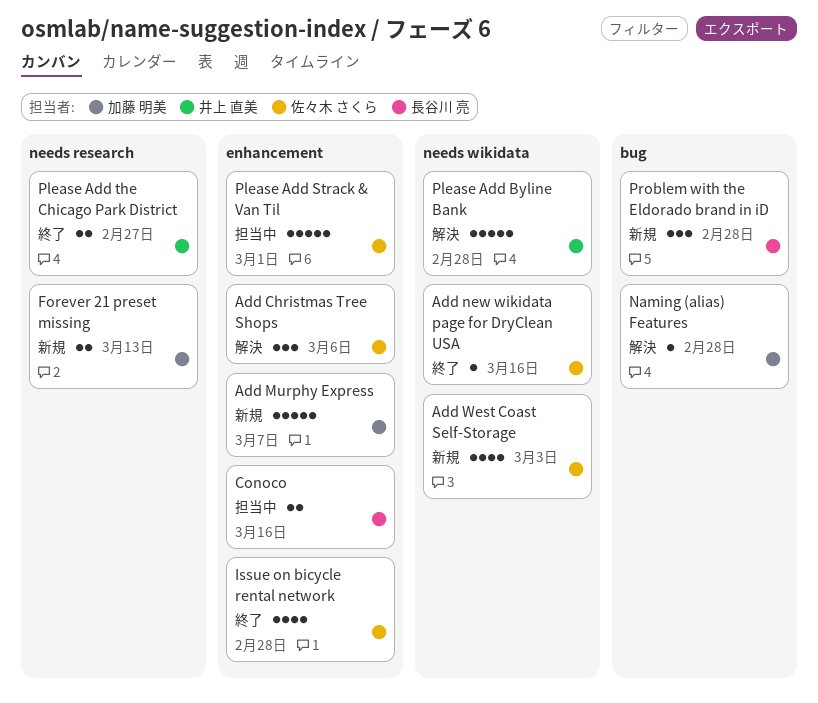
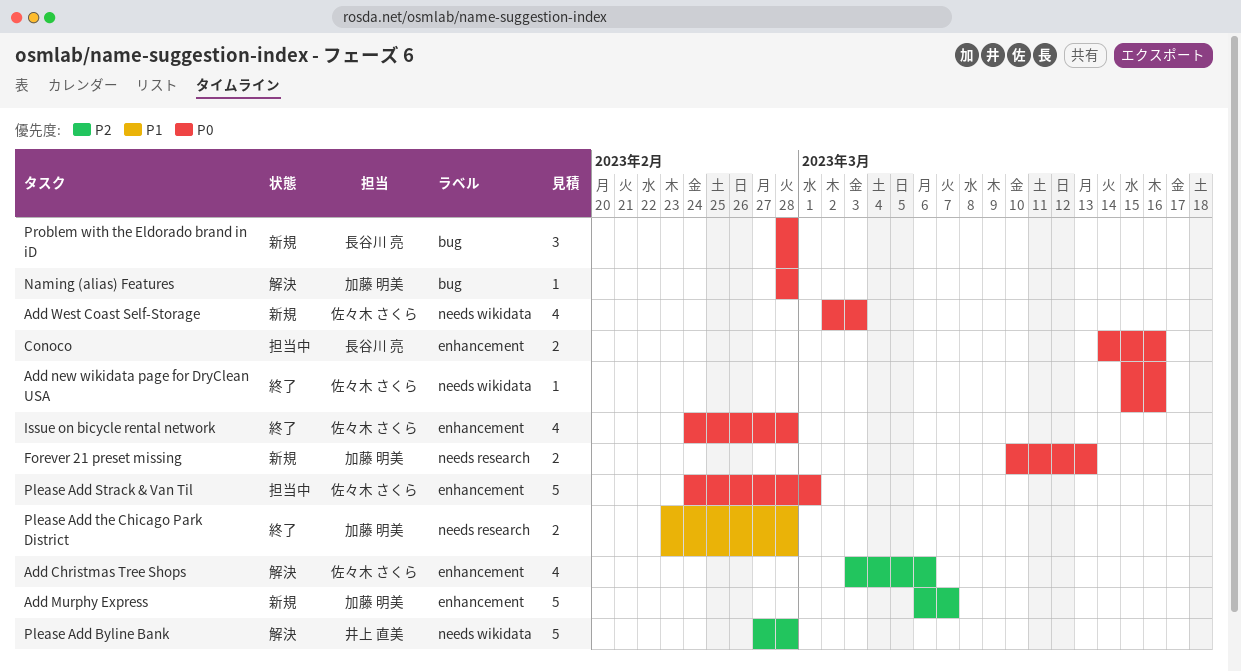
Add Christmas Tree Shops, estimate: 3 -> 4
Please Add the Chicago Park District, owner: 井上 直美 -> 加藤 明美
Please Add the Chicago Park District, due: Feb 27 -> Feb 28

